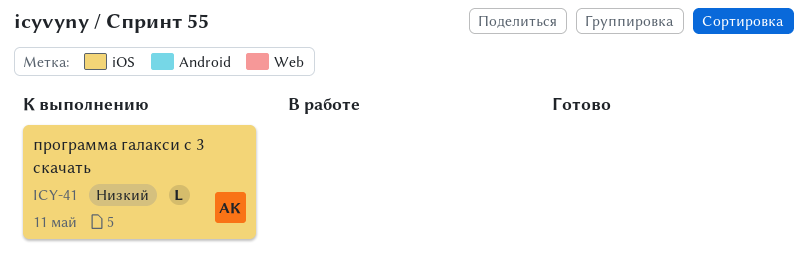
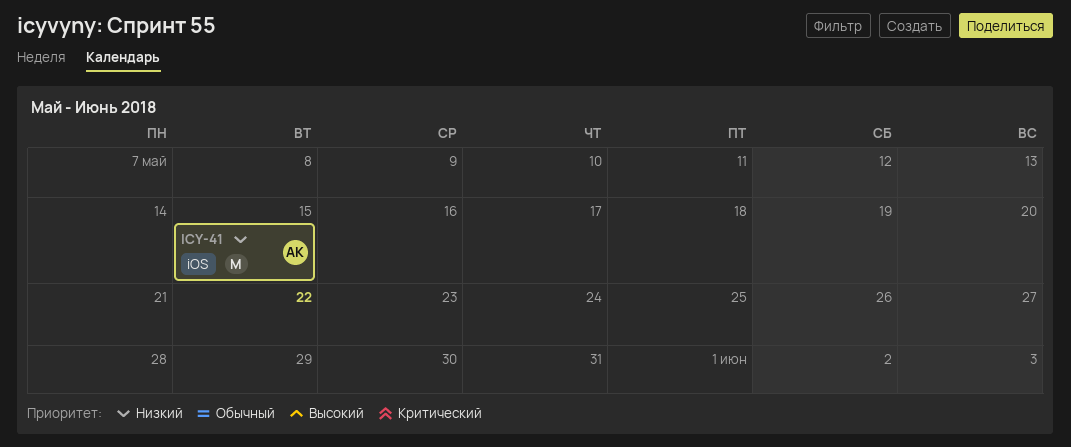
ICY-41, estimate: L -> M
ICY-41, due: May 11 -> May 15

